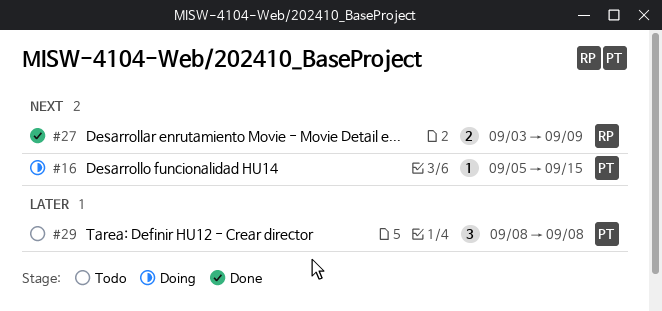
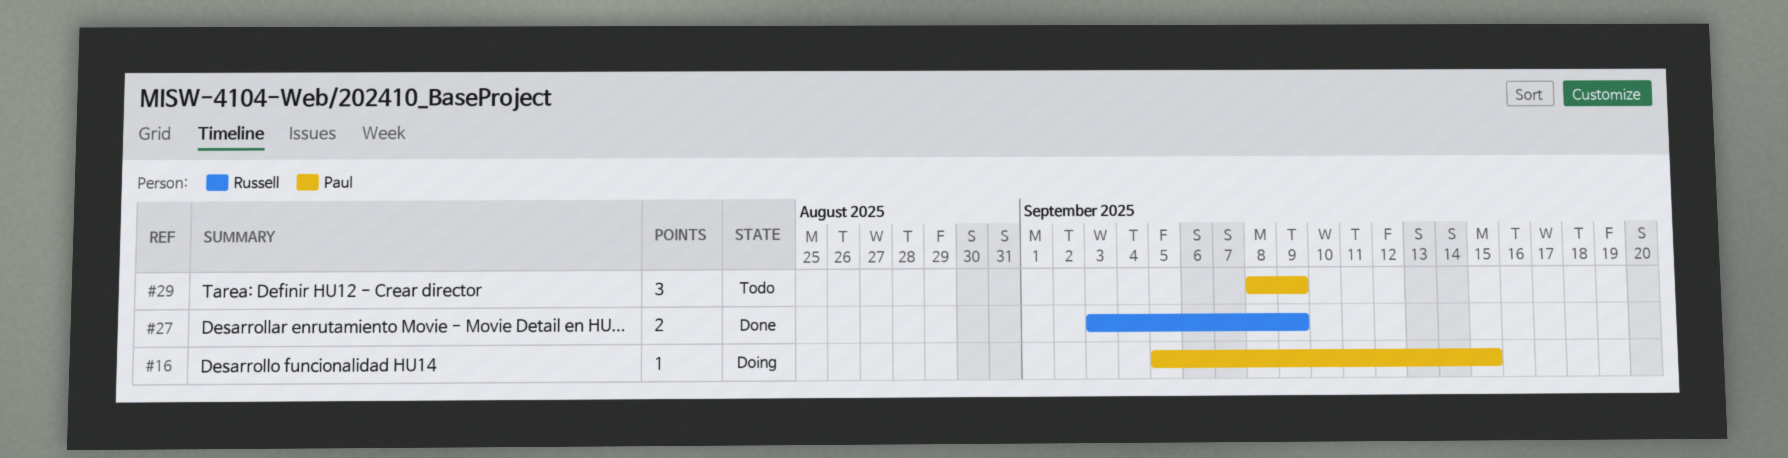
#29, due: Sep 8 -> Sep 9

